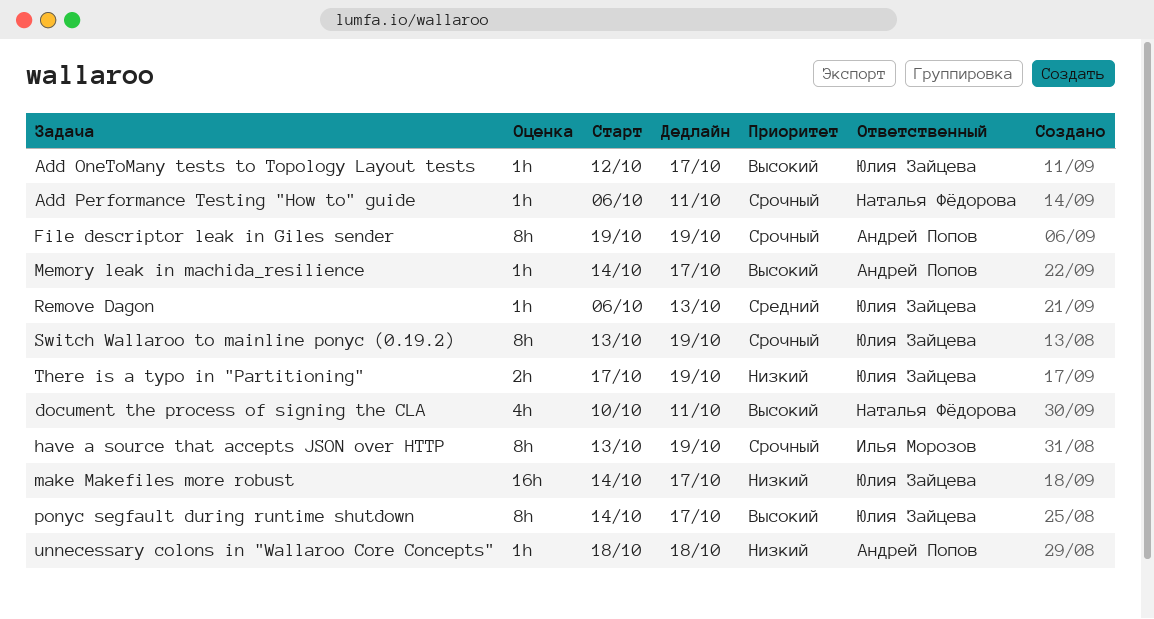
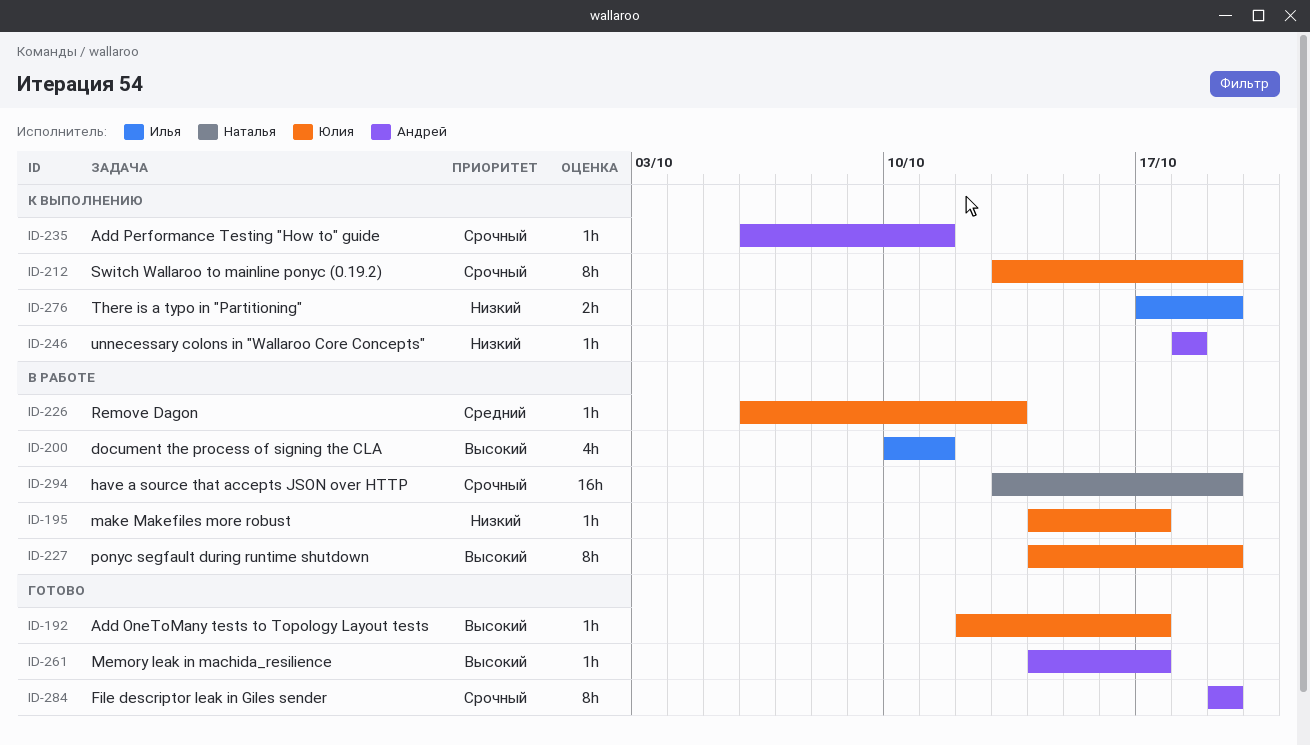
Add Performance Testing "How to" guide, owner: Наталья Фёдорова -> Андрей Попов
document the process of signing the CLA, owner: Наталья Фёдорова -> Илья Морозов
have a source that accepts JSON over HTTP, owner: Илья Морозов -> Наталья Фёдорова
have a source that accepts JSON over HTTP, estimate: 8h -> 16h
make Makefiles more robust, estimate: 16h -> 1h
ponyc segfault during runtime shutdown, due: Oct 17 -> Oct 19
There is a typo in "Partitioning", owner: Юлия Зайцева -> Илья Морозов

